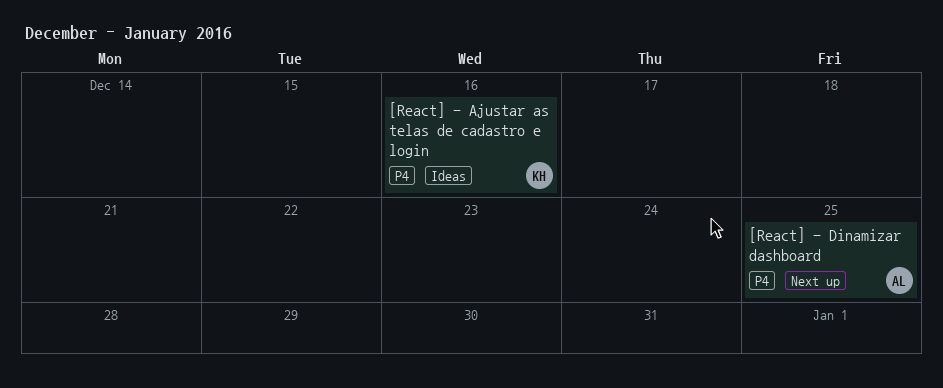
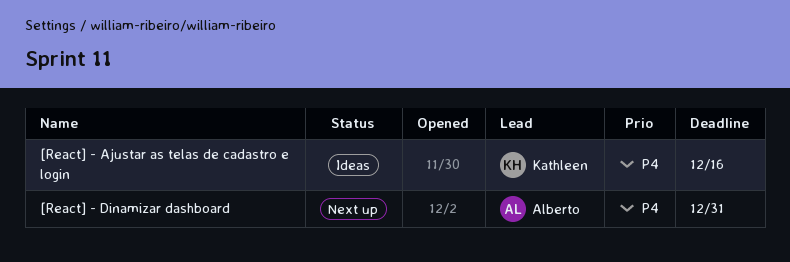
[React] - Dinamizar dashboard, due: Dec 25 -> Dec 31

